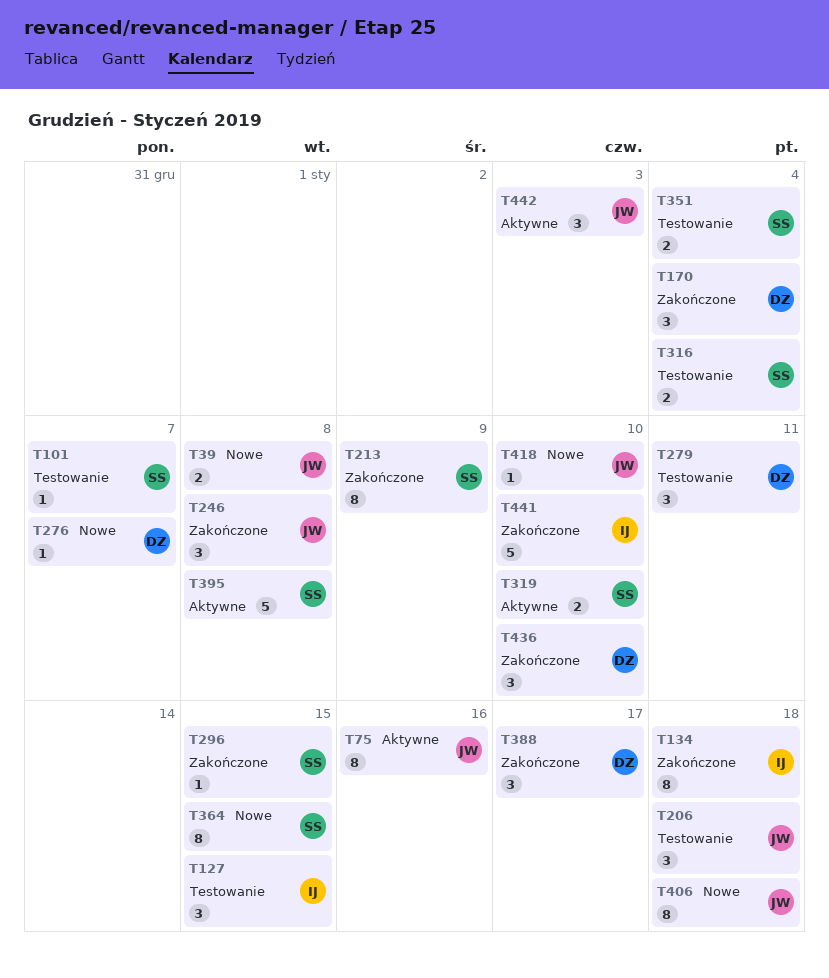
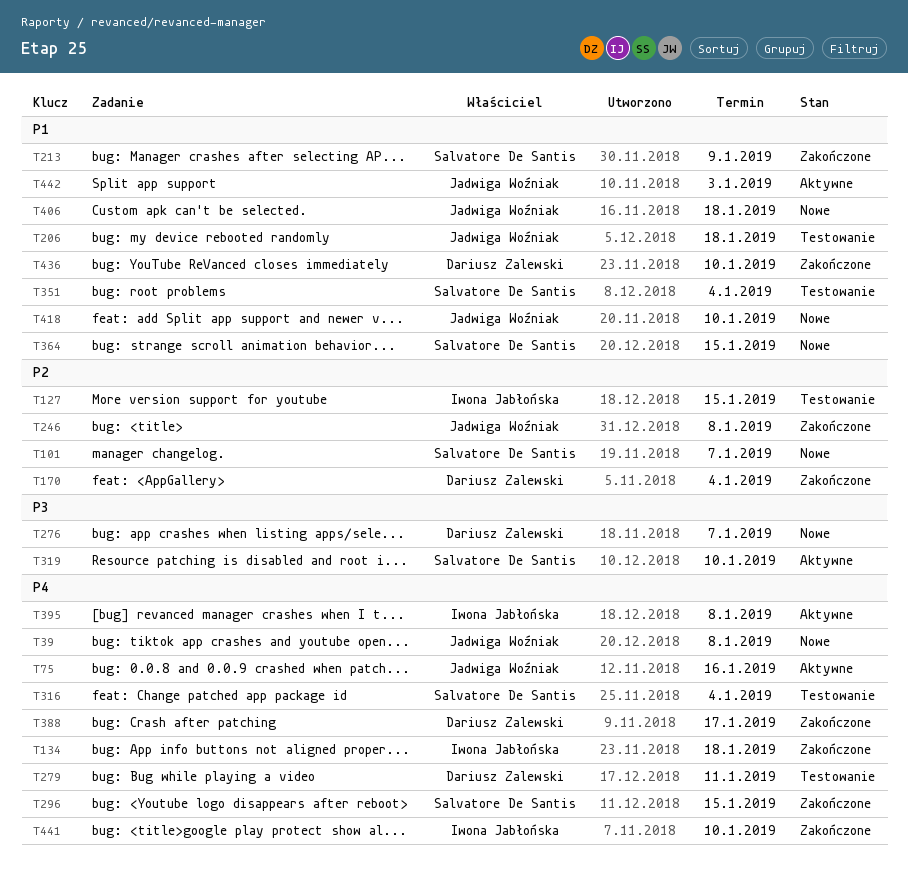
T101, status: Testowanie -> Nowe
T395, owner: Salvatore De Santis -> Iwona Jabłońska

